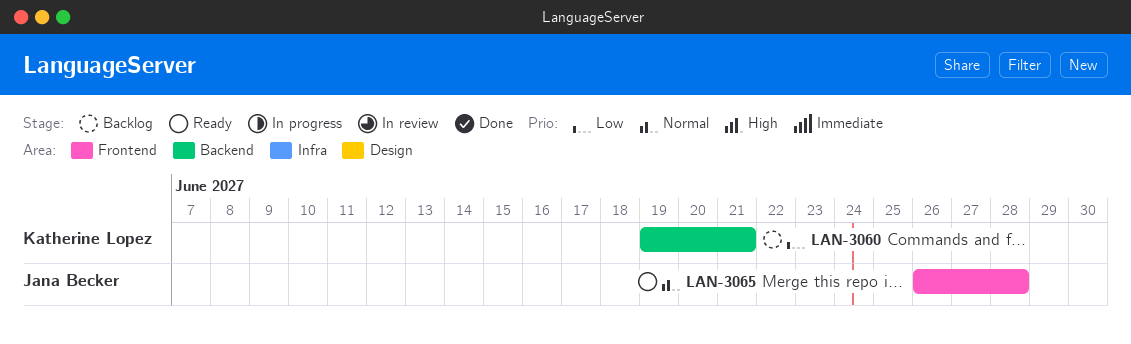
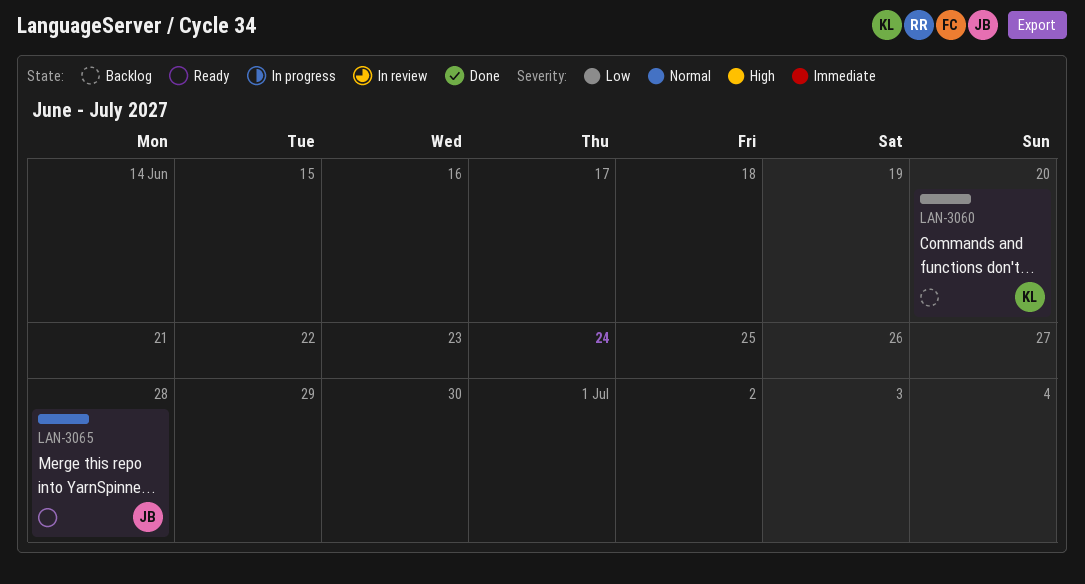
LAN-3060, due: Jun 21 -> Jun 20

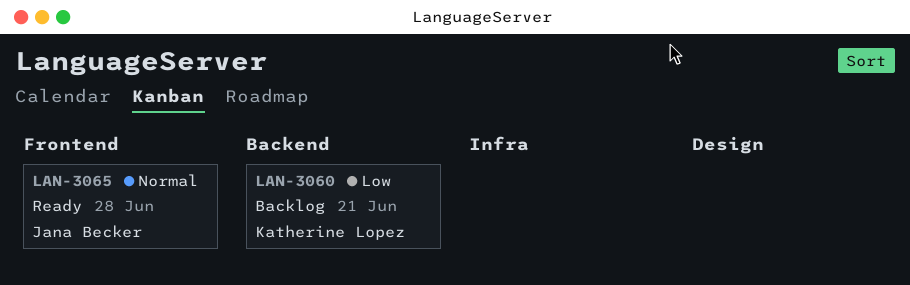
LAN-3060, due: Jun 20 -> Jun 21

